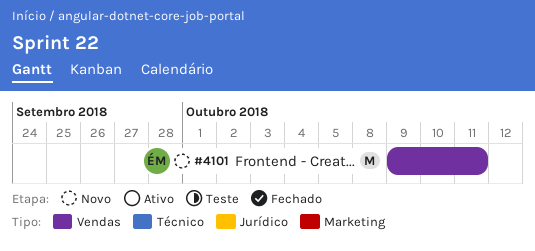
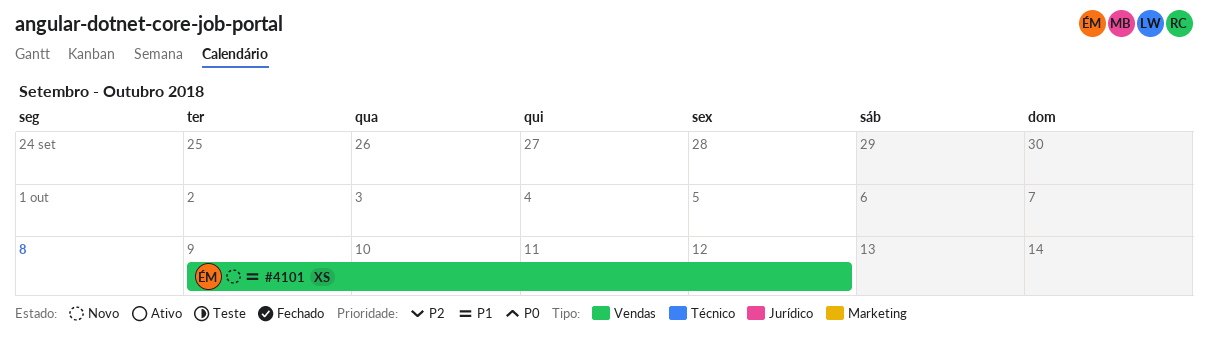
#4101, estimate: M -> XS
#4101, due: Oct 11 -> Oct 12

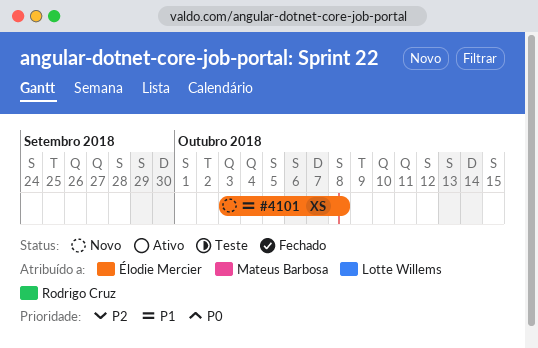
#4101, start: Oct 9 -> Oct 3
#4101, due: Oct 12 -> Oct 8

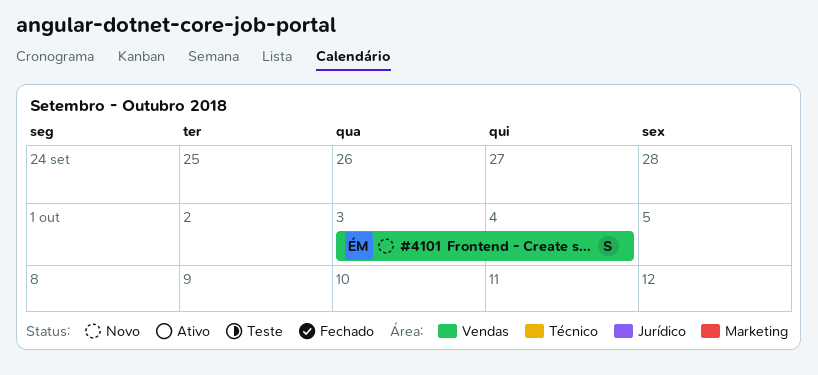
#4101, estimate: XS -> S
#4101, due: Oct 8 -> Oct 4

